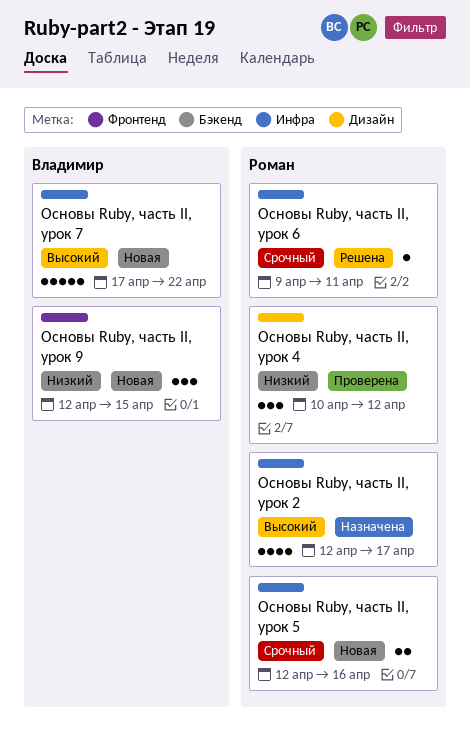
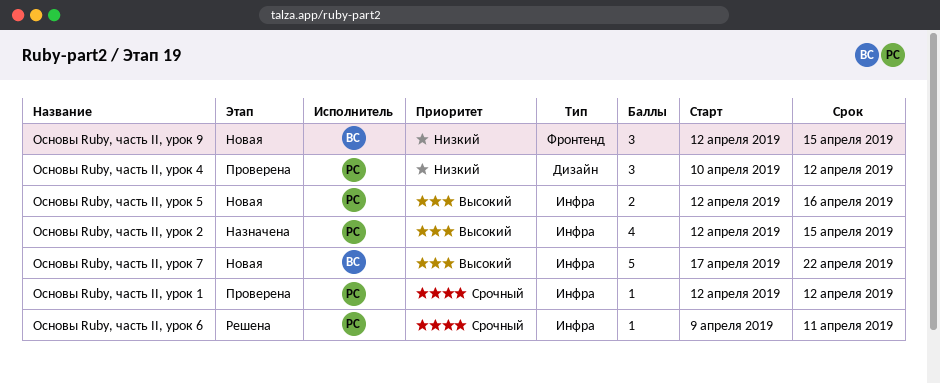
Основы Ruby, часть II, урок 1: none -> present
Основы Ruby, часть II, урок 2, due: Apr 17 -> Apr 15
Основы Ruby, часть II, урок 5, priority: Срочный -> Высокий

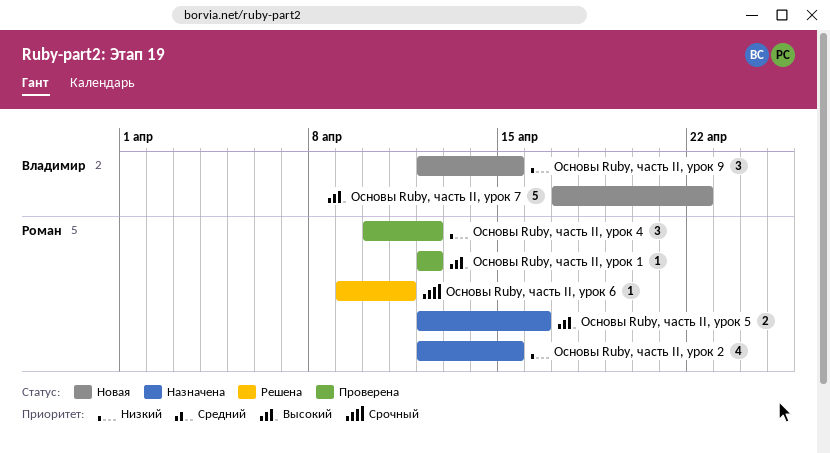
Основы Ruby, часть II, урок 1, priority: Срочный -> Высокий
Основы Ruby, часть II, урок 2, priority: Высокий -> Низкий
Основы Ruby, часть II, урок 5, status: Новая -> Назначена

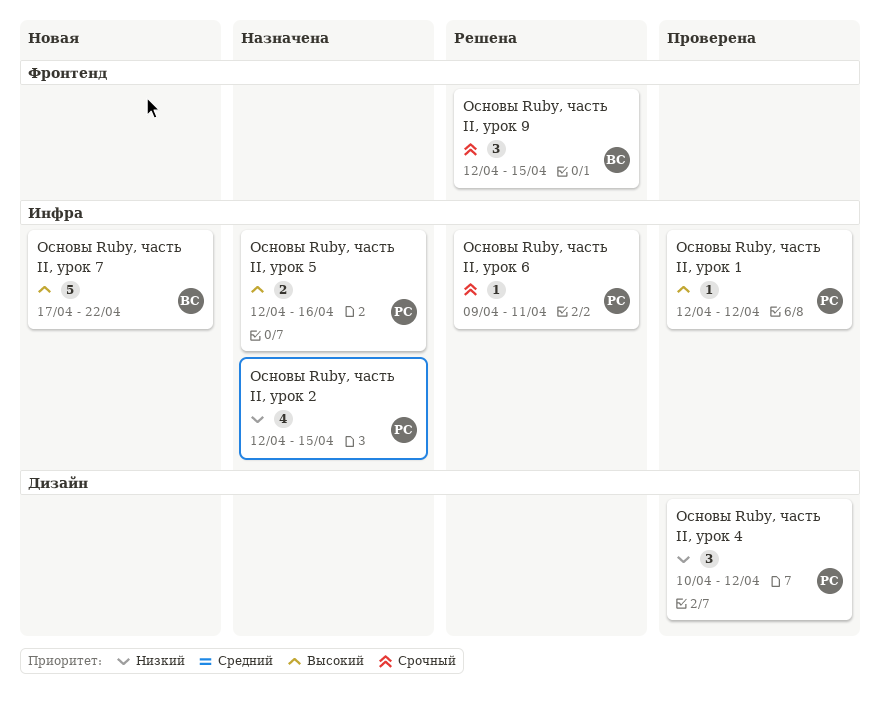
Основы Ruby, часть II, урок 9, status: Новая -> Решена
Основы Ruby, часть II, урок 9, priority: Низкий -> Срочный

